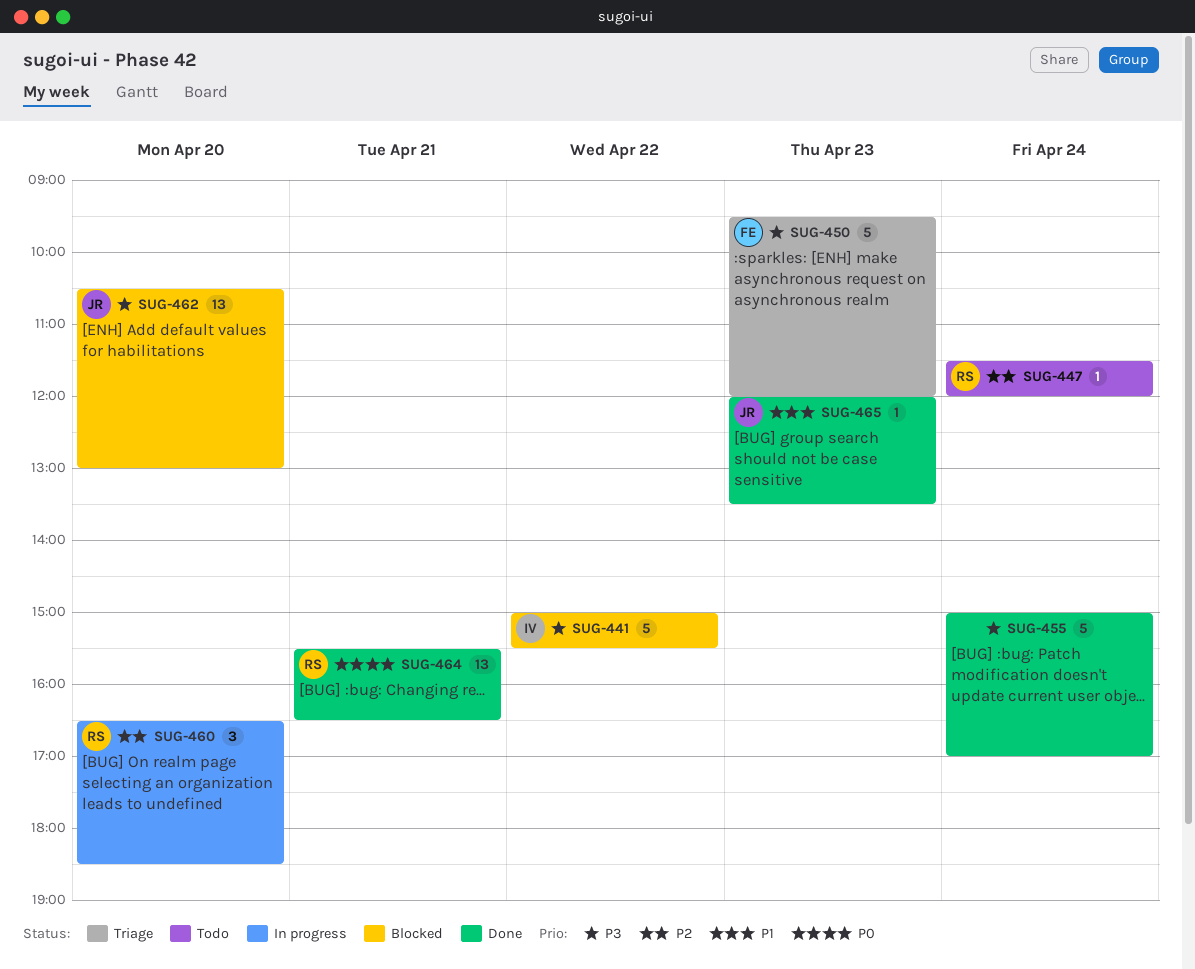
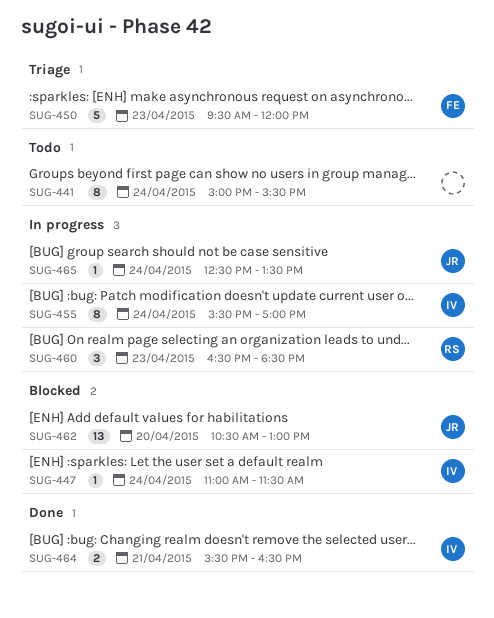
SUG-441, status: Blocked -> Todo
SUG-441, owner: IV -> none
SUG-441, estimate: 5 -> 8
SUG-441, day: Apr 22 -> Apr 24
SUG-447, status: Todo -> Blocked
SUG-447, owner: RS -> IV
SUG-447, begins: 11:30 -> 11:00
SUG-447, ends: 12:00 -> 11:30
SUG-455, status: Done -> In progress
SUG-455, owner: none -> IV
SUG-455, estimate: 5 -> 8
SUG-455, begins: 15:00 -> 15:30
SUG-460, day: Apr 20 -> Apr 23
SUG-464, owner: RS -> IV
SUG-464, estimate: 13 -> 2
SUG-465, status: Done -> In progress
SUG-465, day: Apr 23 -> Apr 24
SUG-465, begins: 12:00 -> 12:30

